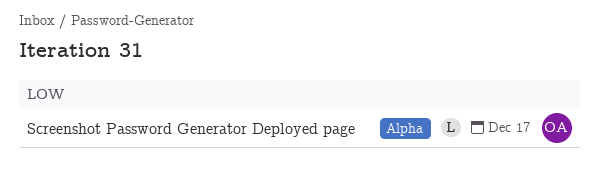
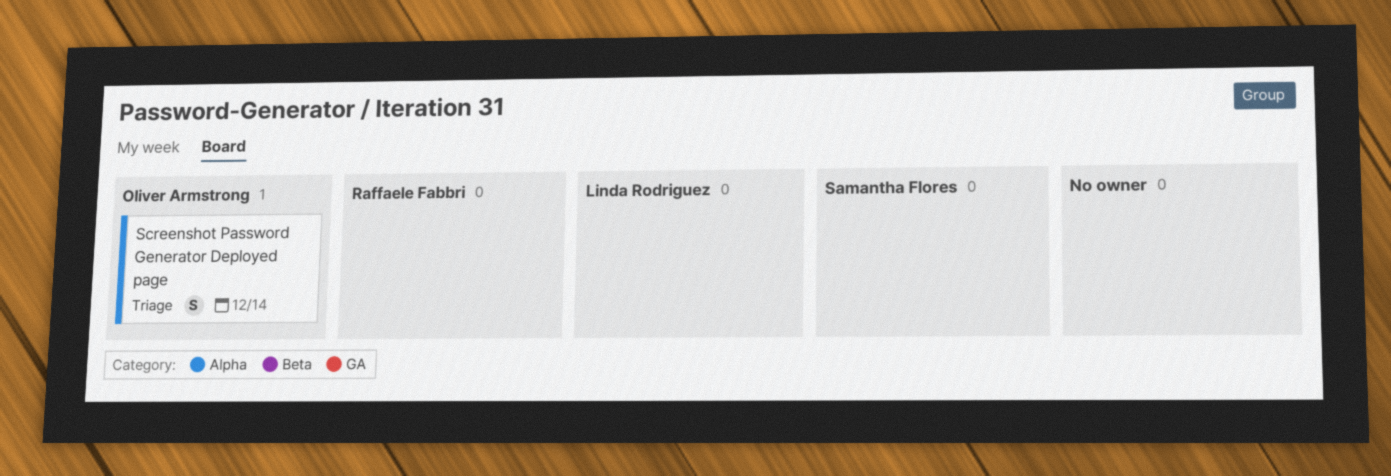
Screenshot Password Generator Deployed page, estimate: L -> S
Screenshot Password Generator Deployed page, due: Dec 17 -> Dec 14

